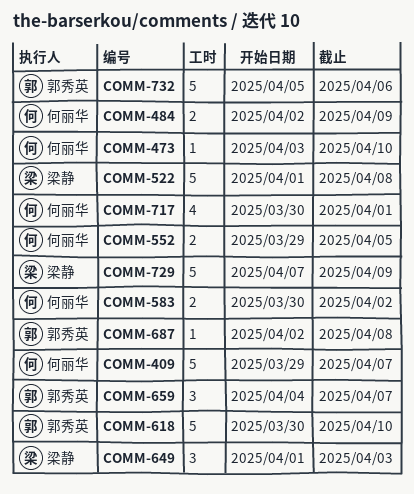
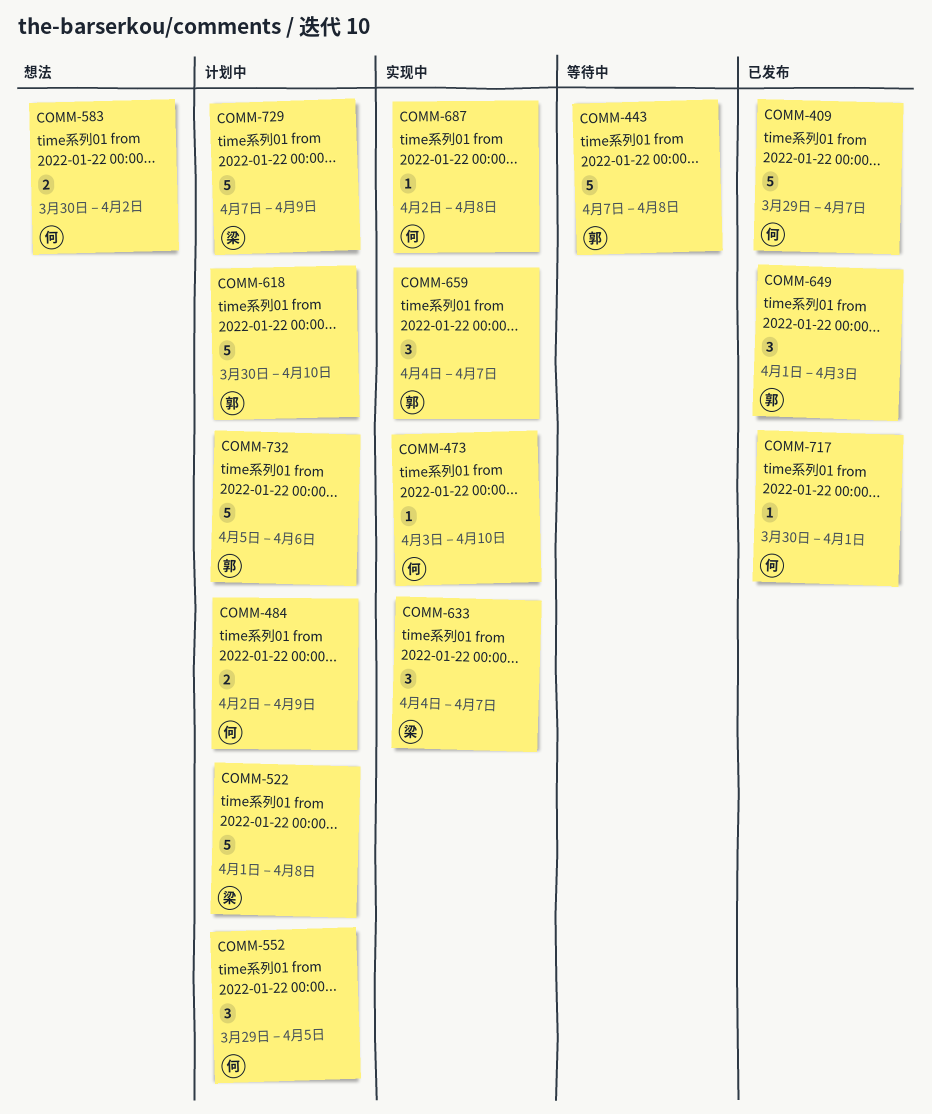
COMM-443: none -> present
COMM-552, estimate: 2 -> 3
COMM-633: none -> present
COMM-649, owner: 梁静 -> 郭秀英
COMM-687, owner: 郭秀英 -> 何丽华
COMM-717, estimate: 4 -> 1

